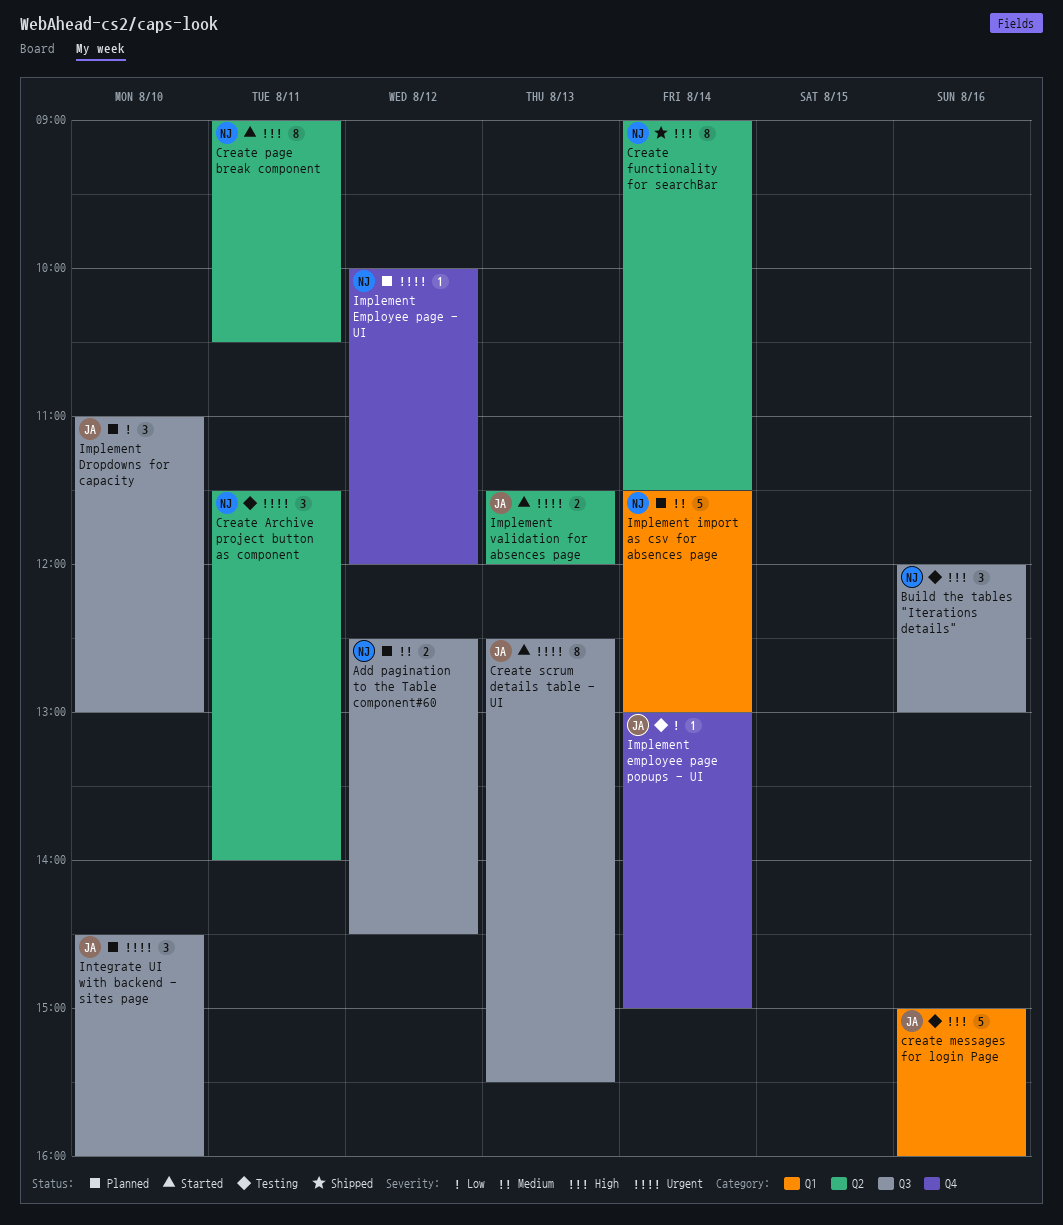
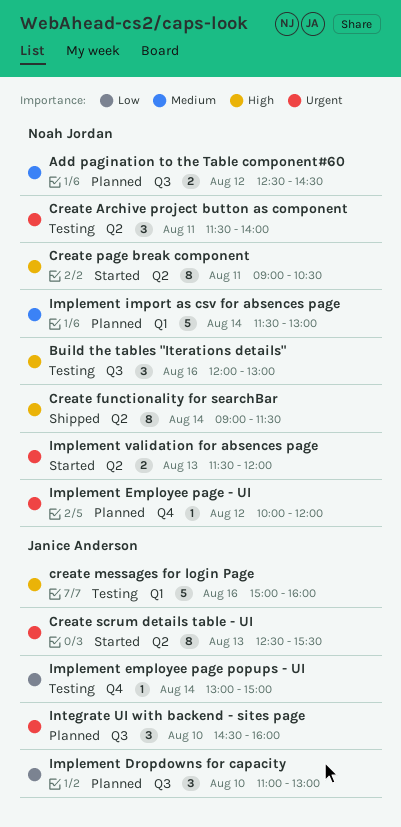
Create scrum details table - UI, label: Q3 -> Q2
Implement validation for absences page, owner: Janice Anderson -> Noah Jordan

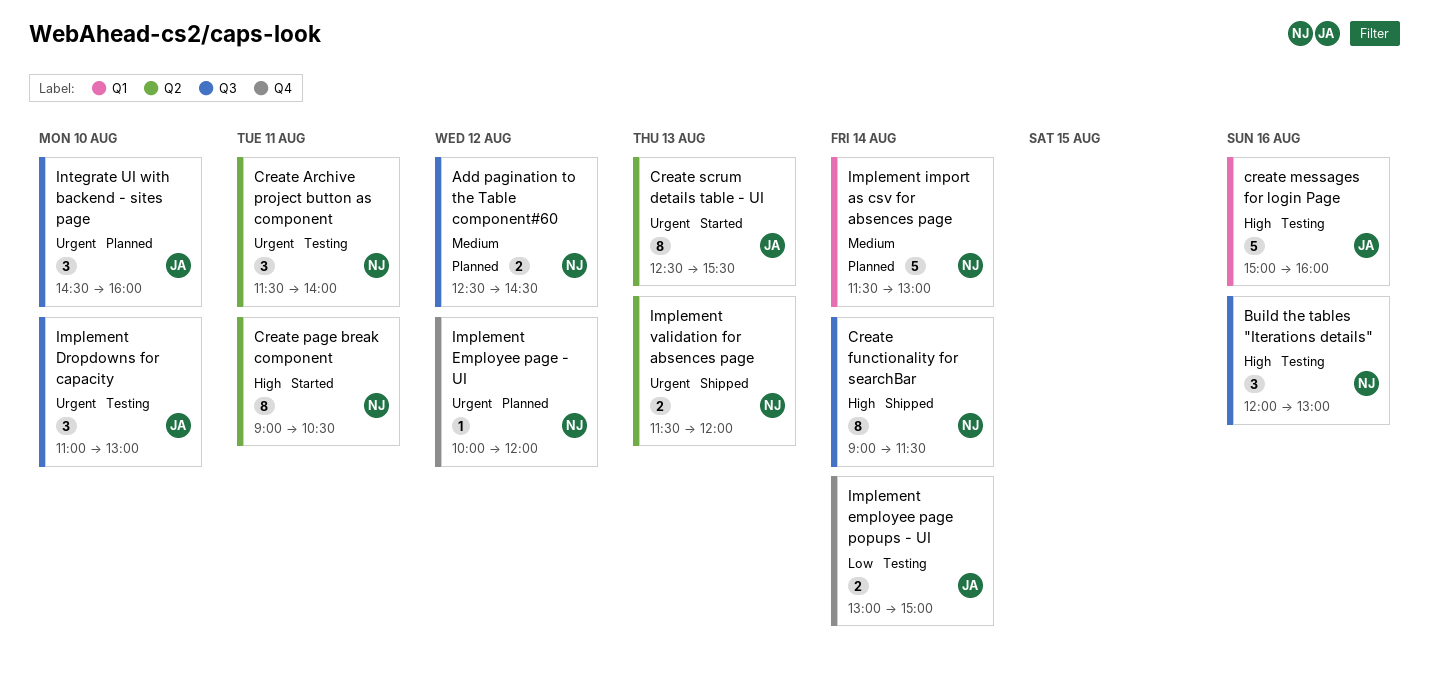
Create functionality for searchBar, label: Q2 -> Q3
Implement Dropdowns for capacity, status: Planned -> Testing
Implement Dropdowns for capacity, priority: Low -> Urgent
Implement employee page popups - UI, estimate: 1 -> 2
Implement validation for absences page, status: Started -> Shipped

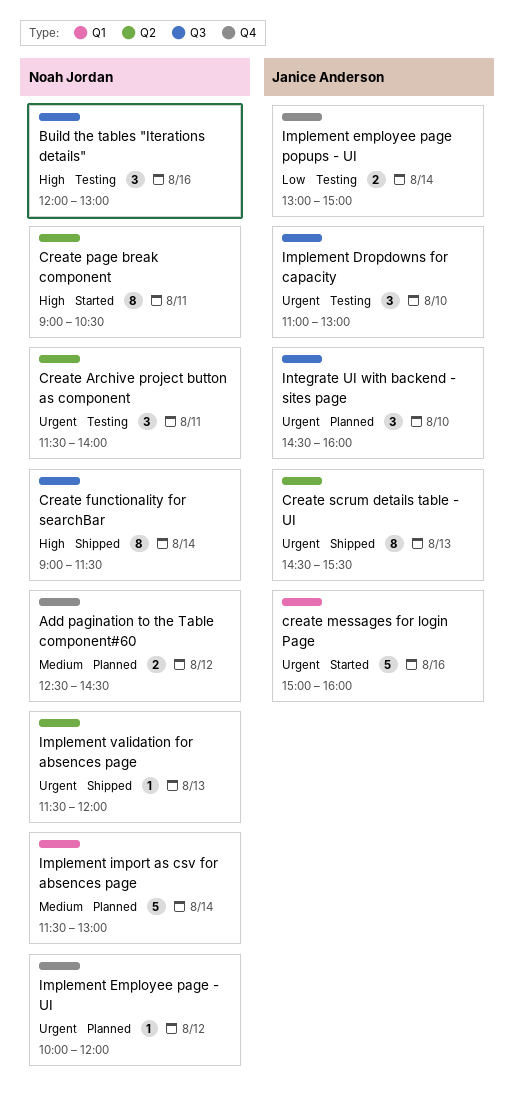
Add pagination to the Table component#60, label: Q3 -> Q4
create messages for login Page, status: Testing -> Started
create messages for login Page, priority: High -> Urgent
Create scrum details table - UI, status: Started -> Shipped
Create scrum details table - UI, begins: 12:30 -> 14:30
Implement validation for absences page, estimate: 2 -> 1

